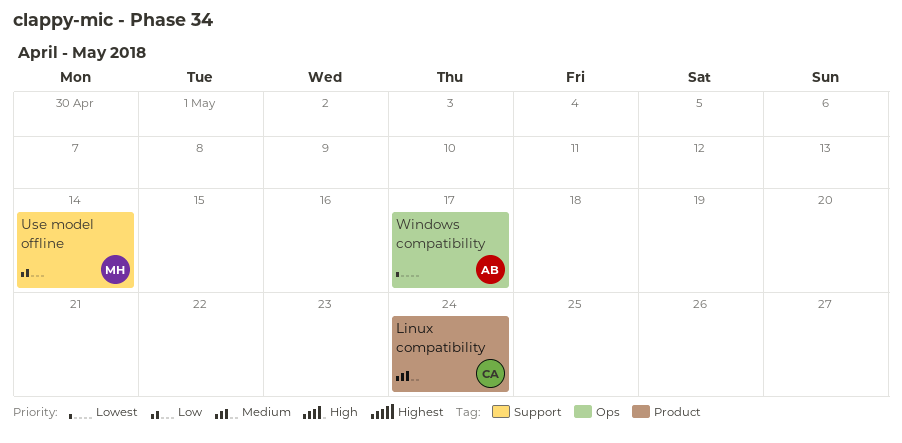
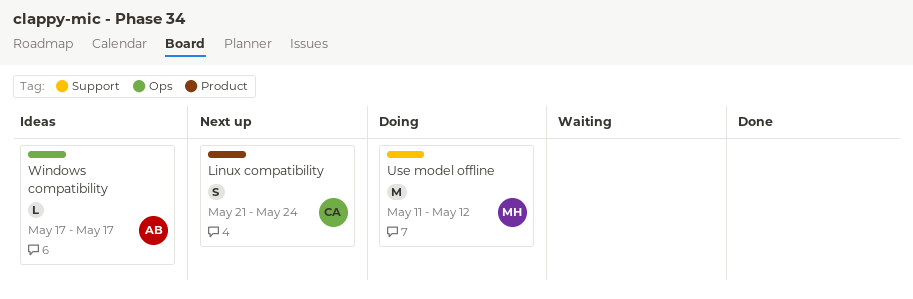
Use model offline, due: May 14 -> May 12

